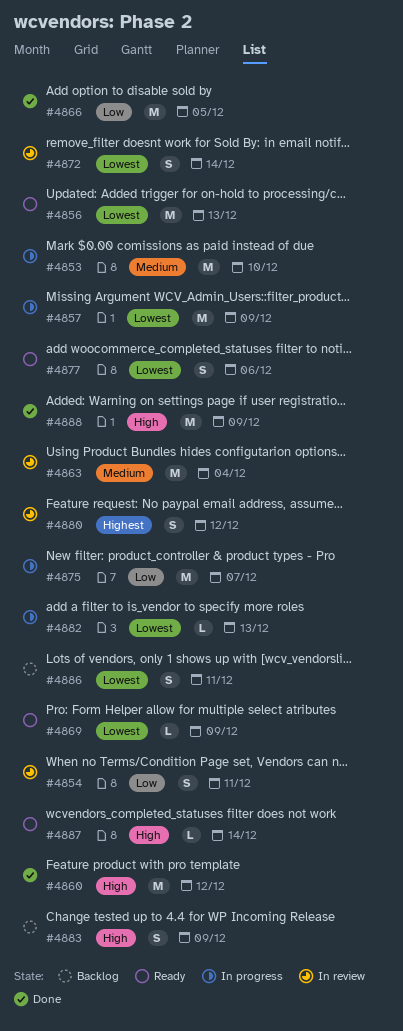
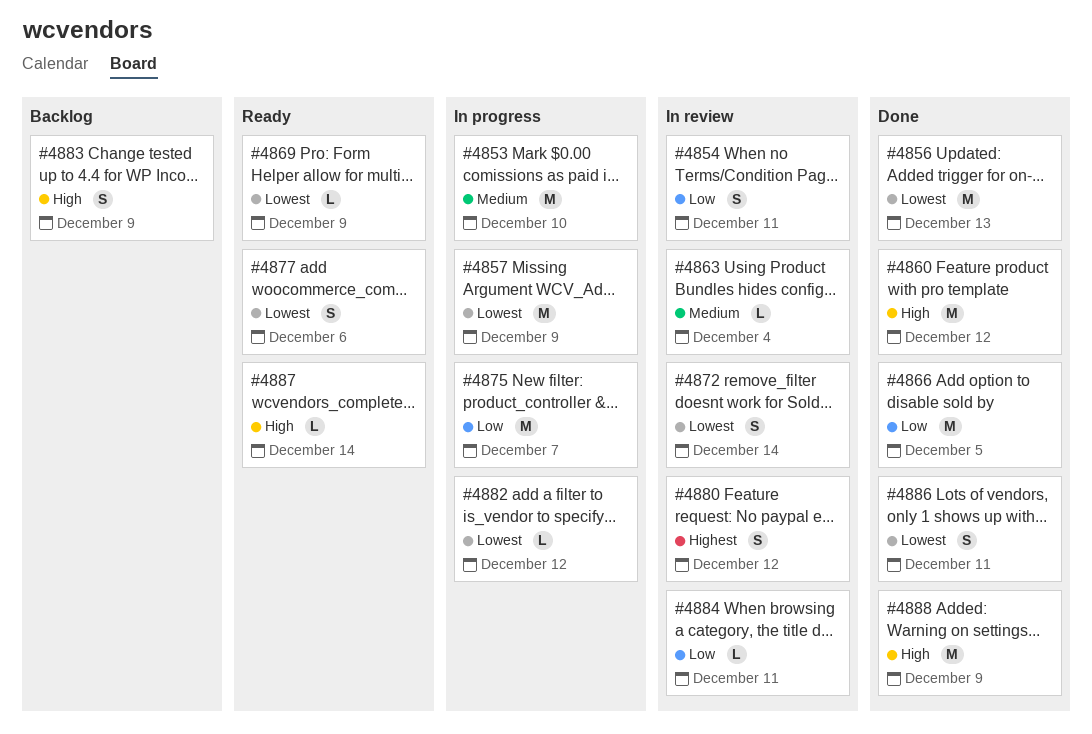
#4856, status: Ready -> Done
#4863, estimate: M -> L
#4882, due: Dec 13 -> Dec 12
#4884: none -> present
#4886, status: Backlog -> Done

